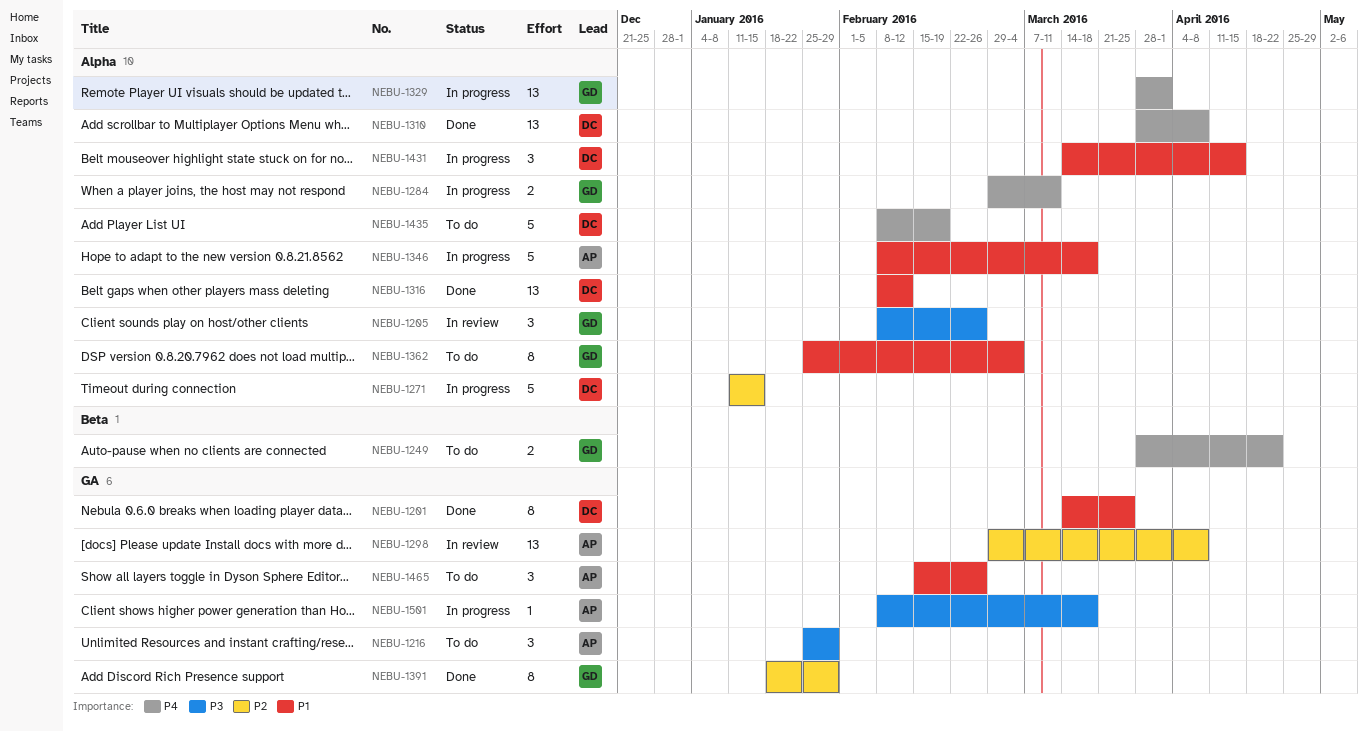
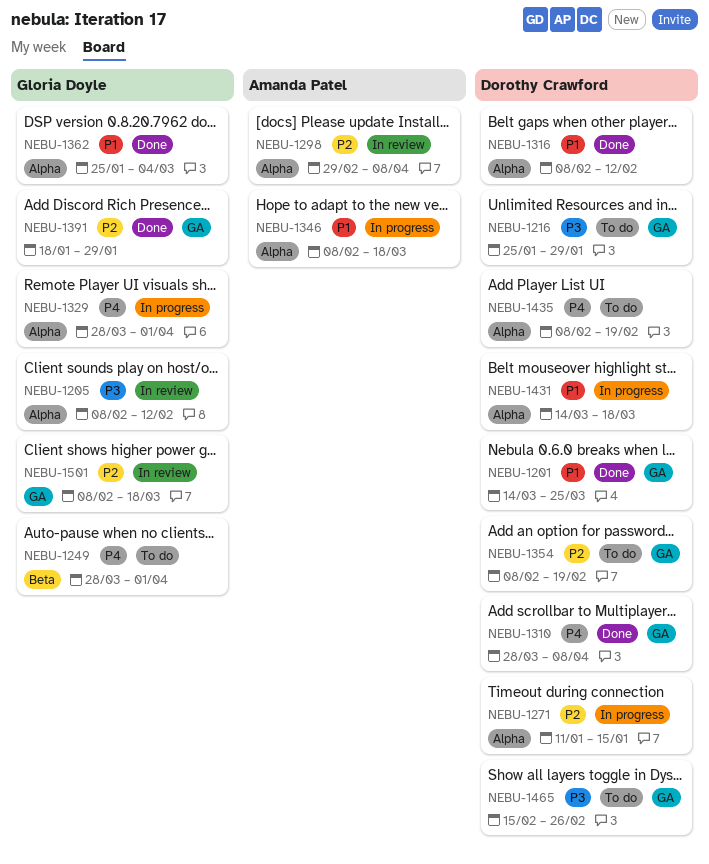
NEBU-1205, due: Feb 26 -> Feb 12
NEBU-1216, owner: Amanda Patel -> Dorothy Crawford
NEBU-1249, due: Apr 22 -> Apr 1
NEBU-1284: present -> none
NEBU-1298, label: GA -> Alpha
NEBU-1310, label: Alpha -> GA
NEBU-1354: none -> present
NEBU-1362, status: To do -> Done
NEBU-1431, due: Apr 15 -> Mar 18
NEBU-1465, owner: Amanda Patel -> Dorothy Crawford
NEBU-1465, priority: P1 -> P3
NEBU-1501, status: In progress -> In review
NEBU-1501, owner: Amanda Patel -> Gloria Doyle
NEBU-1501, priority: P3 -> P2

